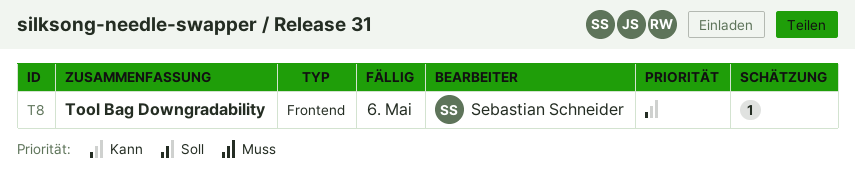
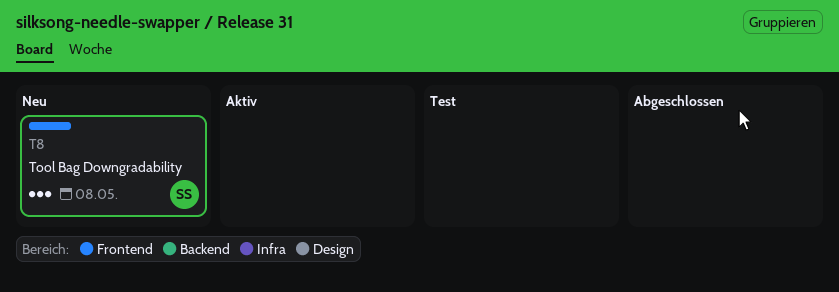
T8, estimate: 1 -> 3
T8, due: May 6 -> May 8

